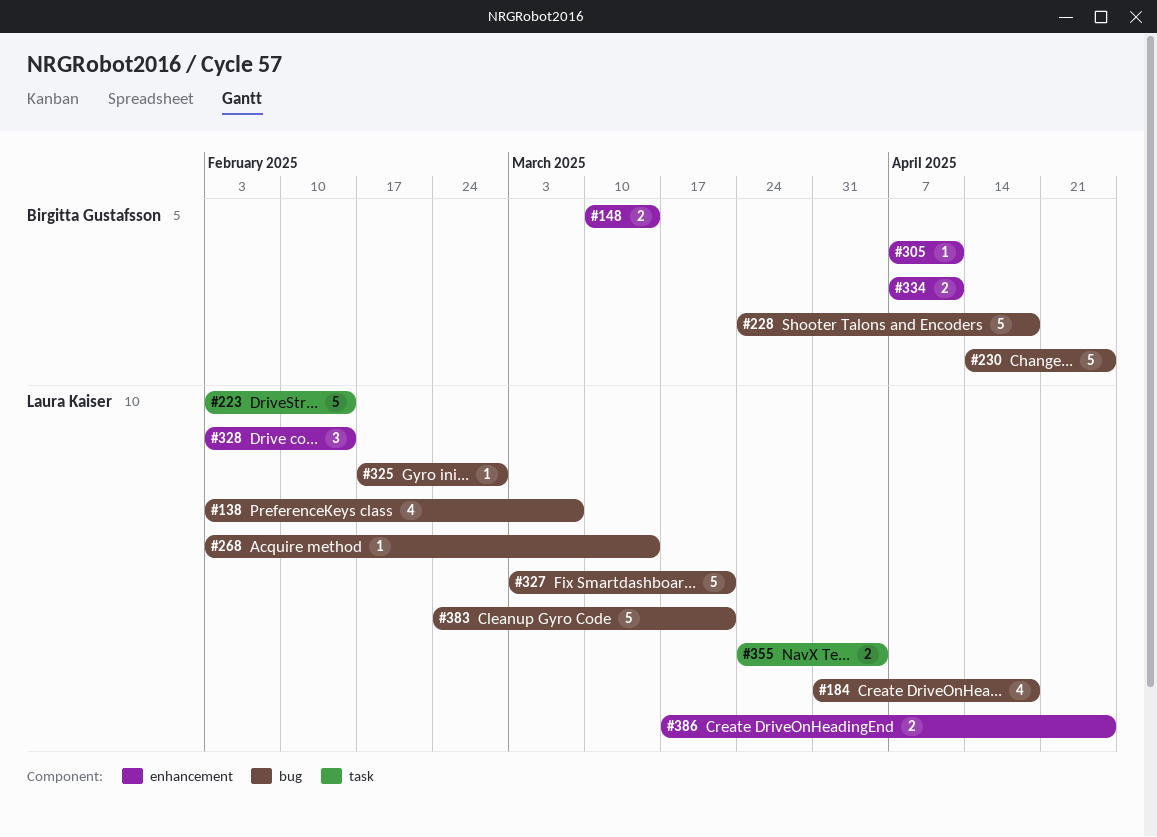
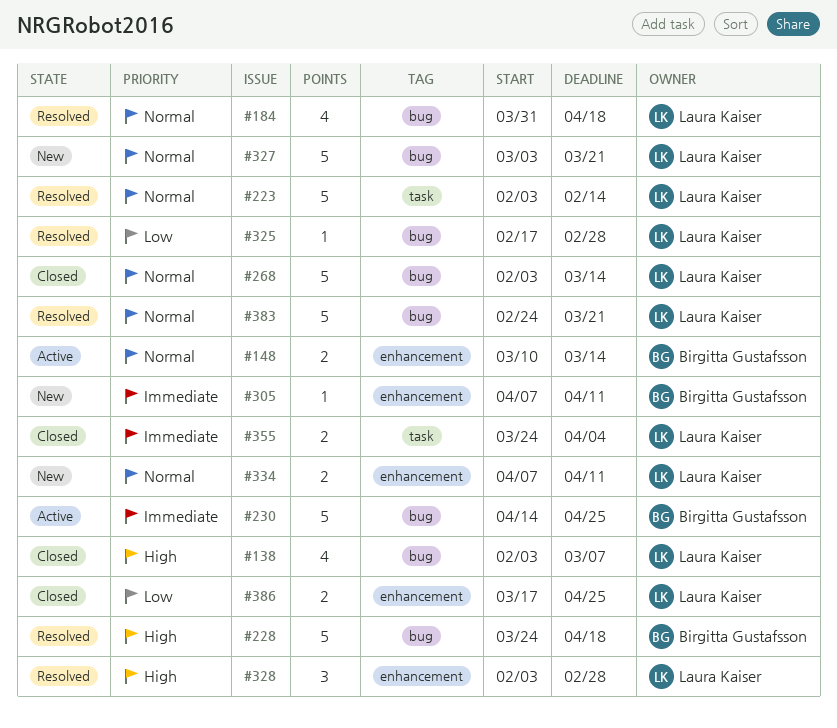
#268, estimate: 1 -> 5
#328, due: Feb 14 -> Feb 28
#334, owner: Birgitta Gustafsson -> Laura Kaiser

